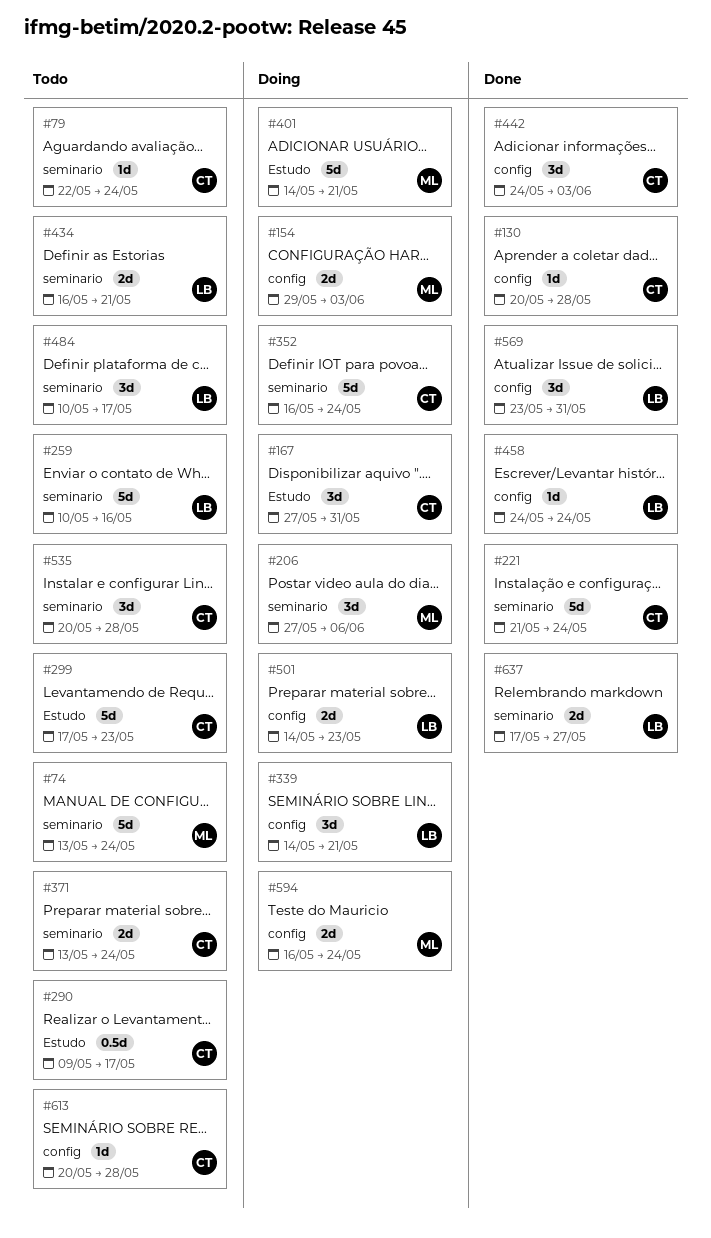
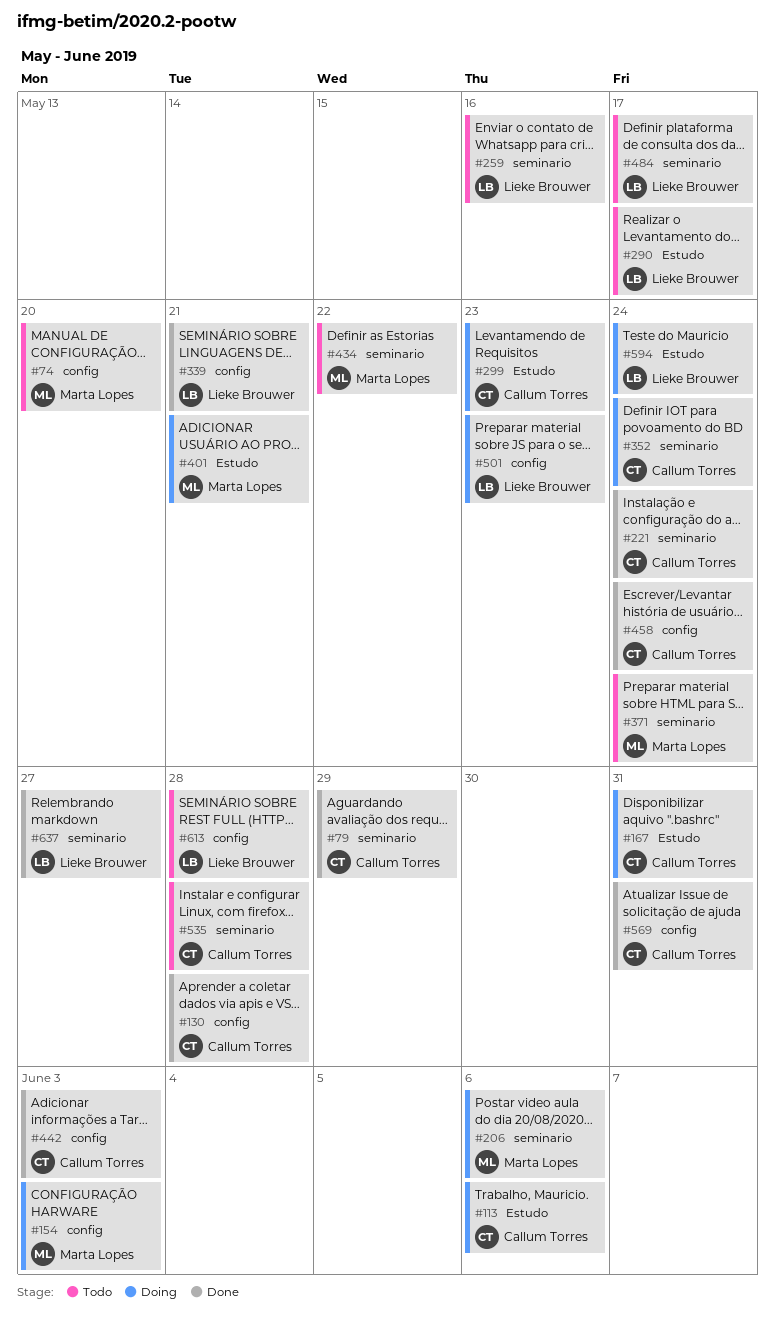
#74, label: seminario -> config
#74, due: May 24 -> May 20
#79, status: Todo -> Done
#79, due: May 24 -> May 29
#113: none -> present
#290, owner: Callum Torres -> Lieke Brouwer
#299, status: Todo -> Doing
#339, status: Doing -> Done
#371, owner: Callum Torres -> Marta Lopes
#434, owner: Lieke Brouwer -> Marta Lopes
#434, due: May 21 -> May 22
#458, owner: Lieke Brouwer -> Callum Torres
#569, owner: Lieke Brouwer -> Callum Torres
#594, owner: Marta Lopes -> Lieke Brouwer
#594, label: config -> Estudo
#613, owner: Callum Torres -> Lieke Brouwer

